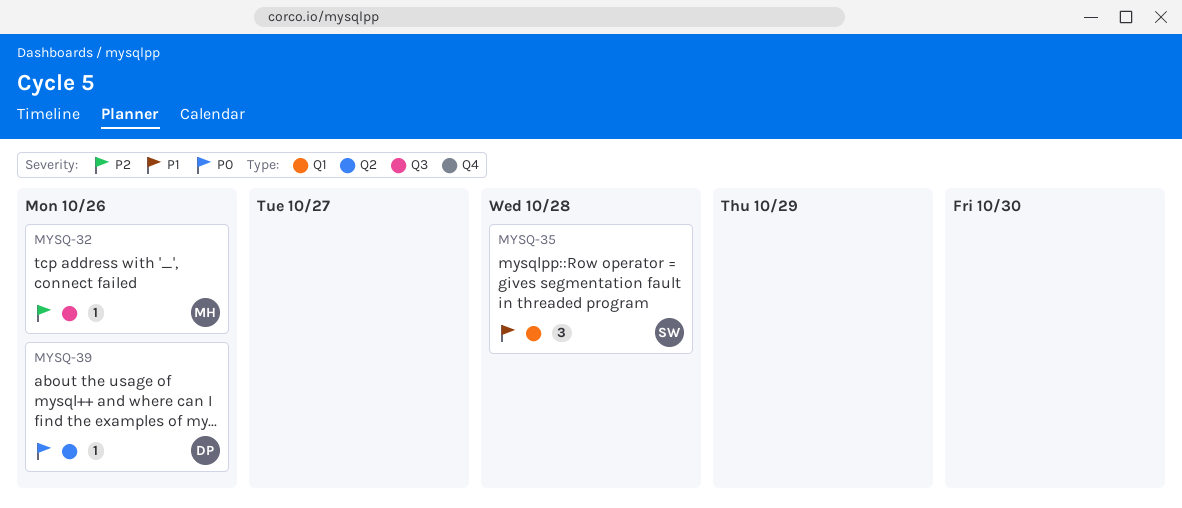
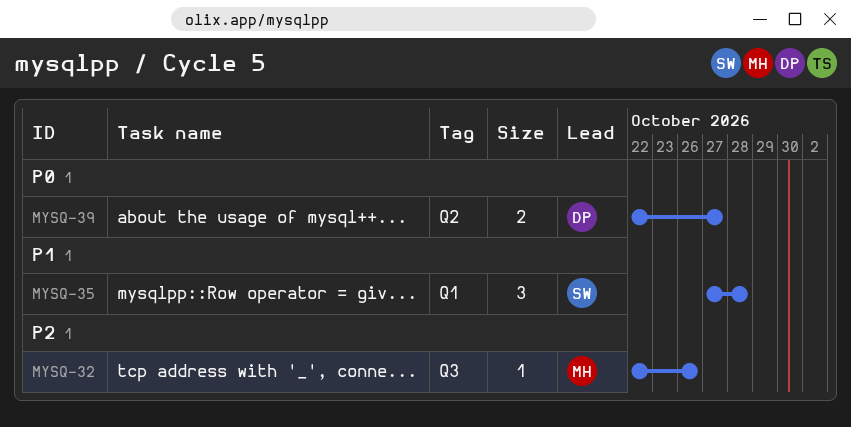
MYSQ-39, estimate: 1 -> 2
MYSQ-39, due: Oct 26 -> Oct 27

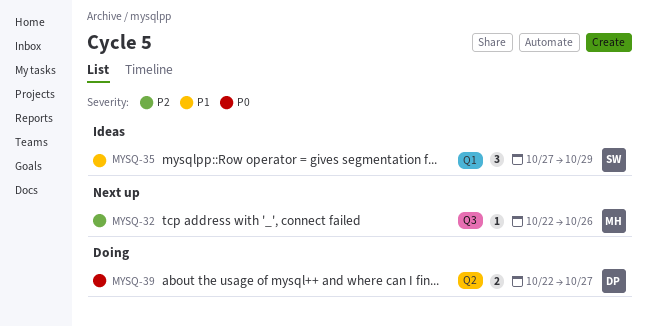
MYSQ-35, due: Oct 28 -> Oct 29

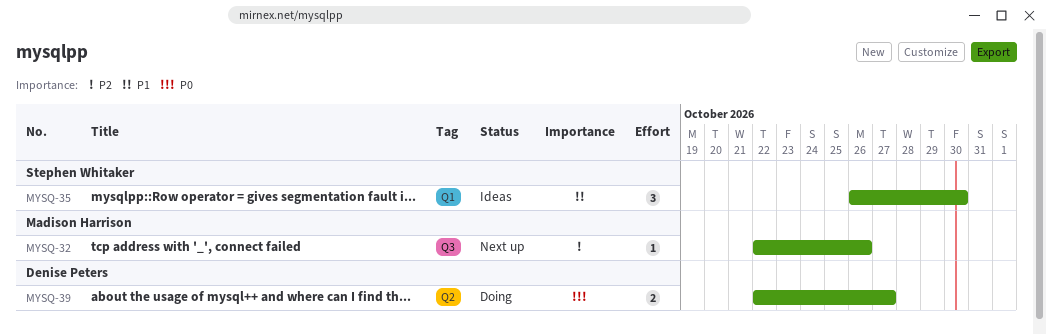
MYSQ-35, start: Oct 27 -> Oct 26
MYSQ-35, due: Oct 29 -> Oct 30

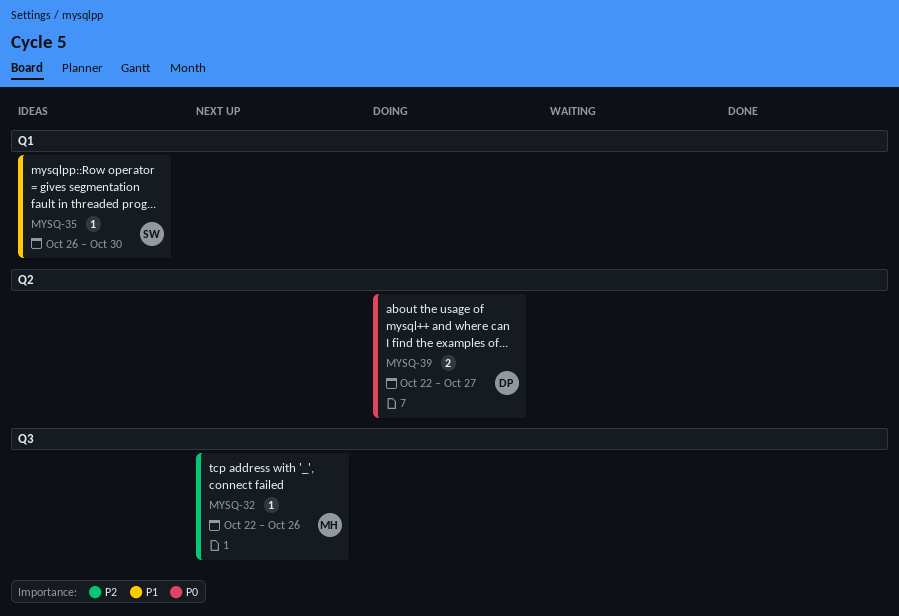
MYSQ-35, estimate: 3 -> 1

